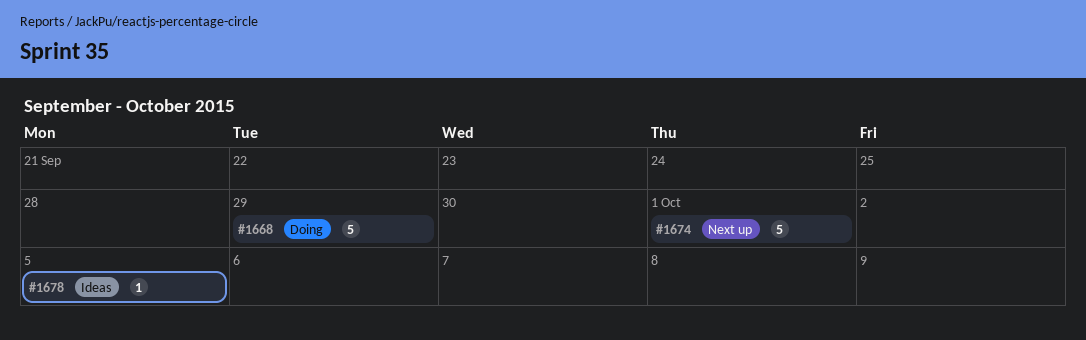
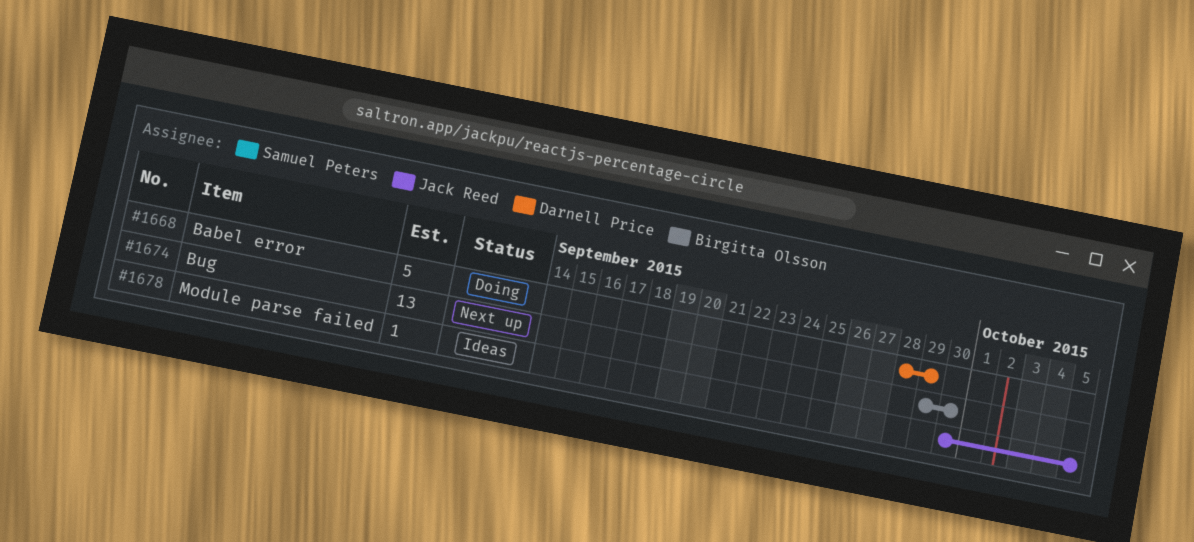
#1674, estimate: 5 -> 13
#1674, due: Oct 1 -> Sep 30

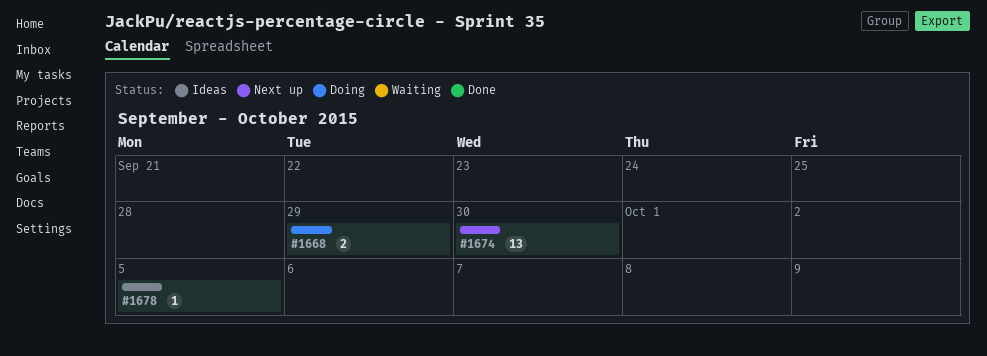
#1668, estimate: 5 -> 2

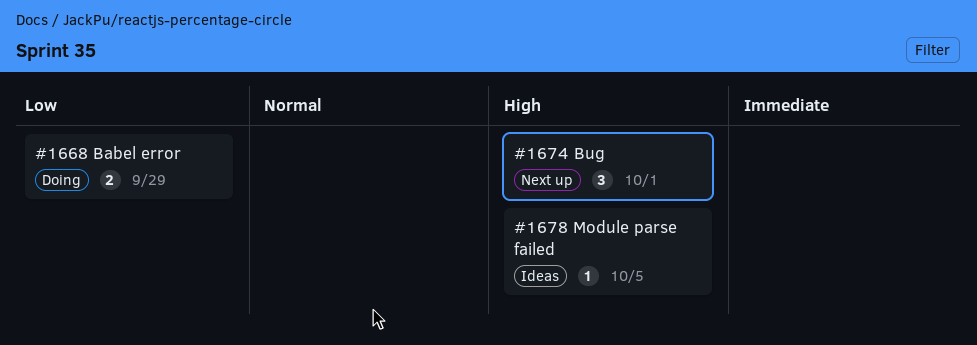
#1674, estimate: 13 -> 3
#1674, due: Sep 30 -> Oct 1

